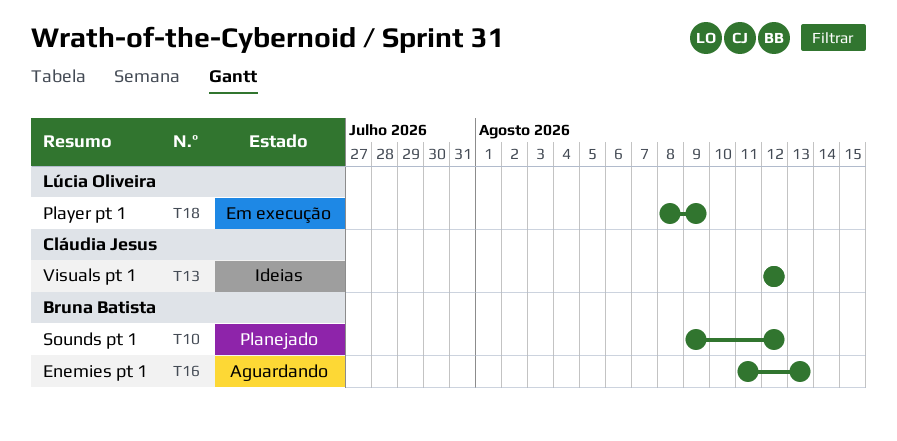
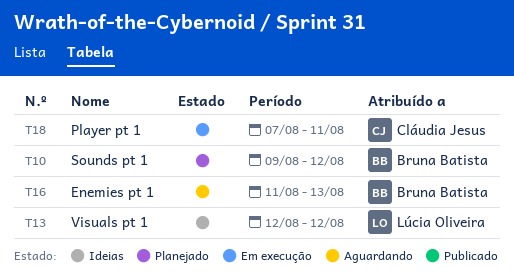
T13, owner: Cláudia Jesus -> Lúcia Oliveira
T18, owner: Lúcia Oliveira -> Cláudia Jesus
T18, start: Aug 8 -> Aug 7
T18, due: Aug 9 -> Aug 11

